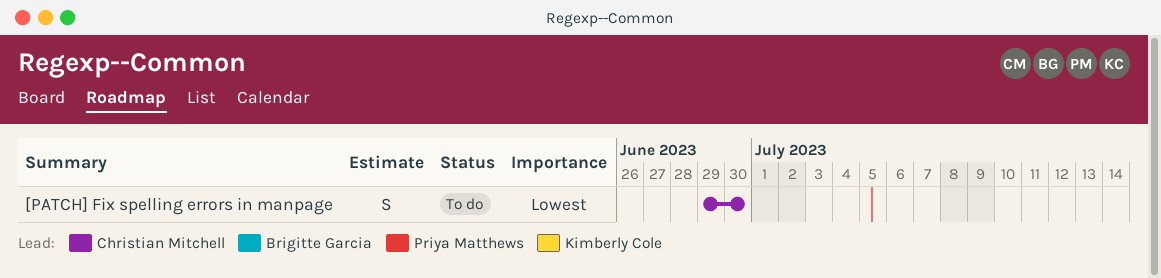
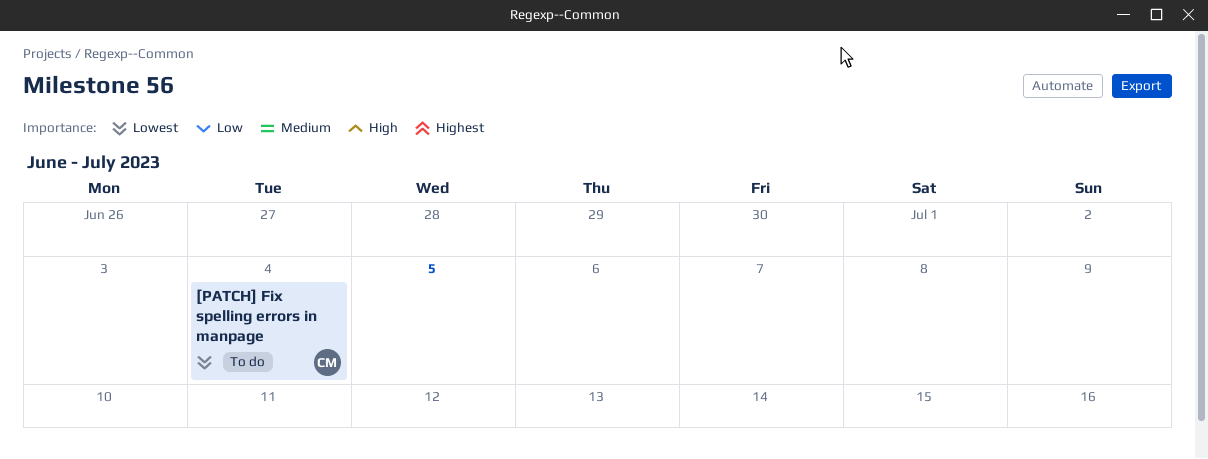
[PATCH] Fix spelling errors in manpage, due: Jun 30 -> Jul 4

